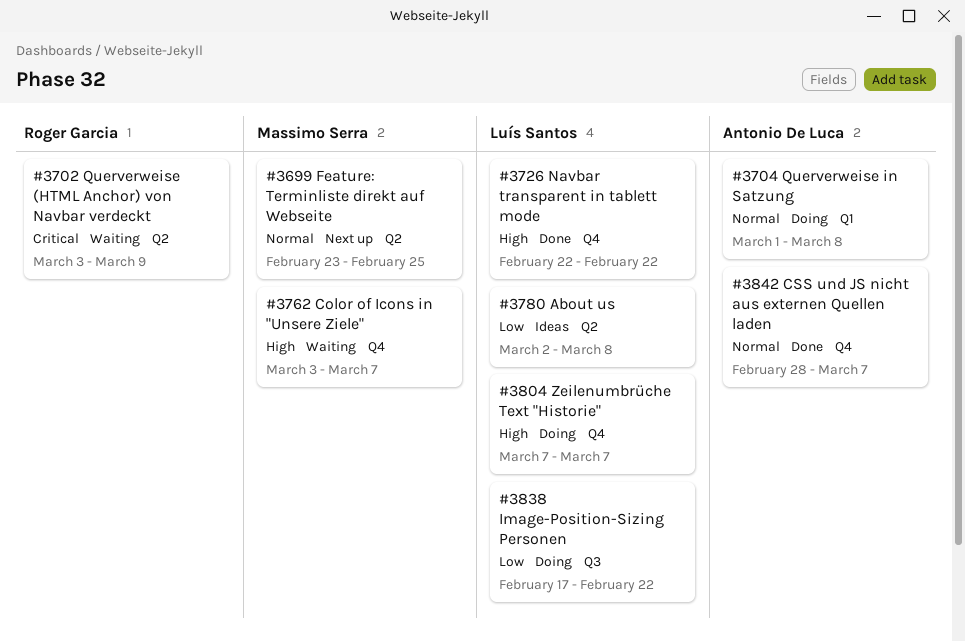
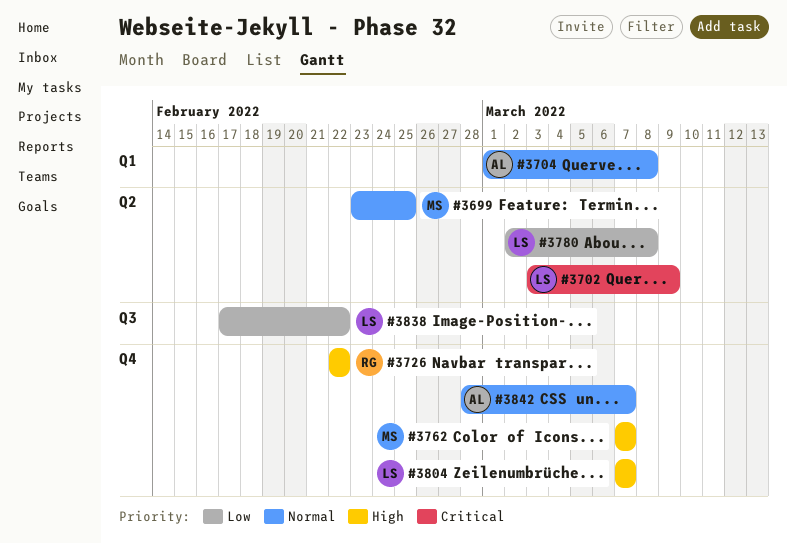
#3702, owner: Roger Garcia -> Luís Santos
#3726, owner: Luís Santos -> Roger Garcia
#3762, start: Mar 3 -> Mar 7

